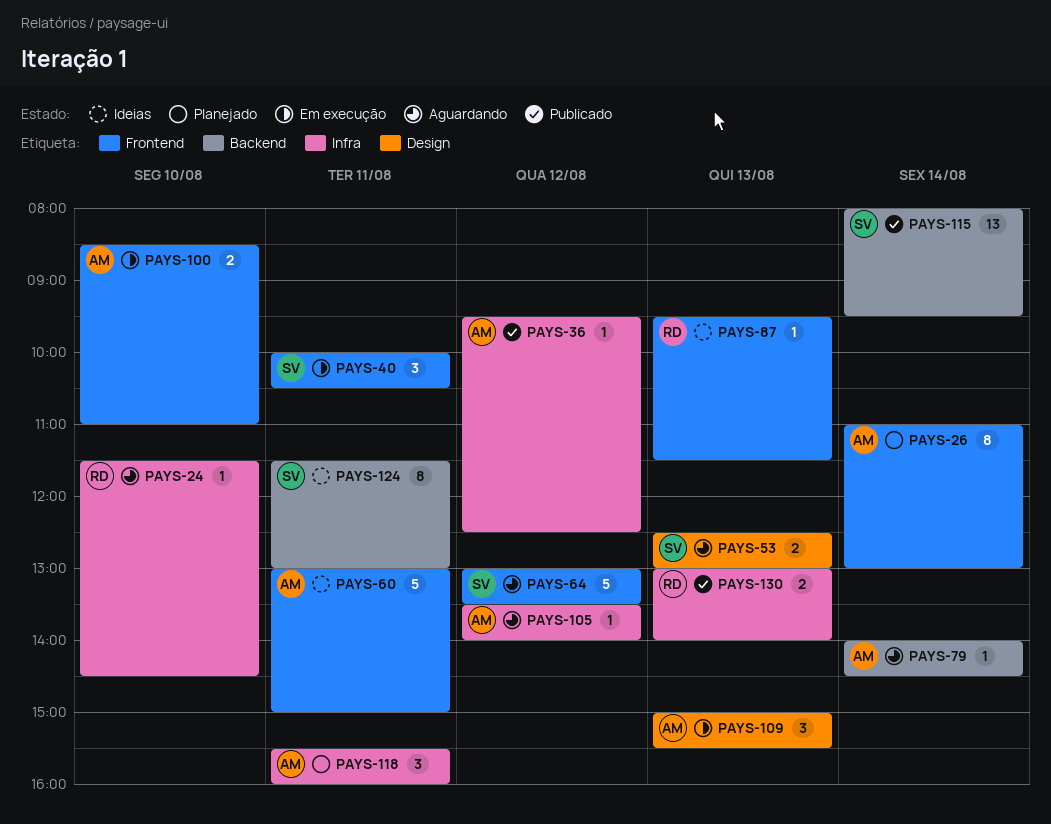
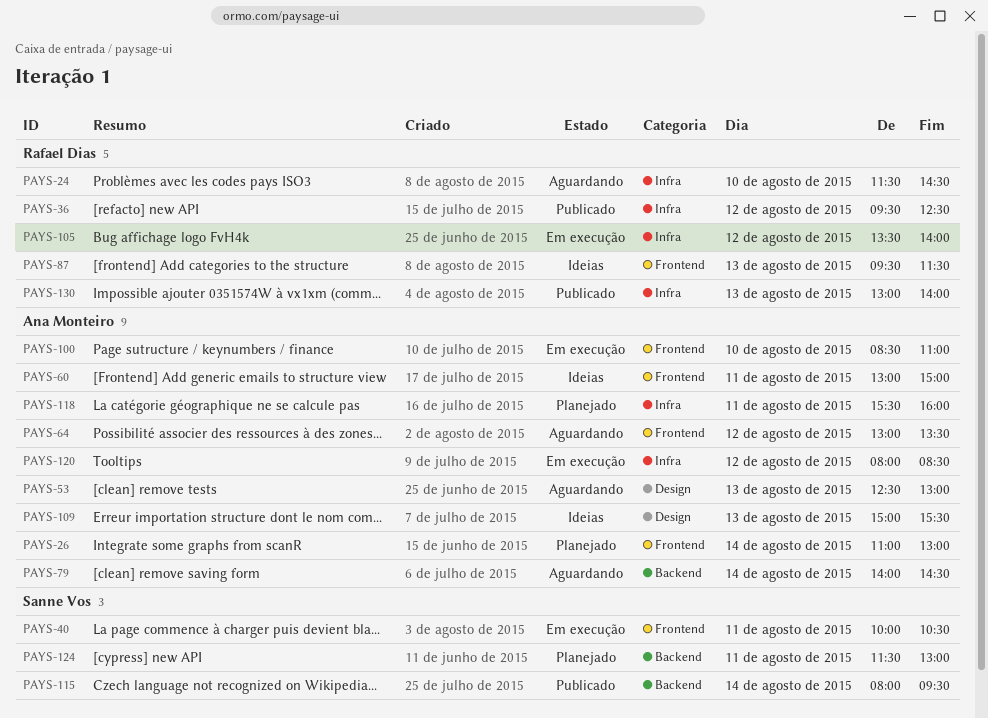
PAYS-36, owner: Ana Monteiro -> Rafael Dias
PAYS-53, owner: Sanne Vos -> Ana Monteiro
PAYS-64, owner: Sanne Vos -> Ana Monteiro
PAYS-105, status: Aguardando -> Em execução
PAYS-105, owner: Ana Monteiro -> Rafael Dias
PAYS-109, status: Em execução -> Ideias
PAYS-120: none -> present
PAYS-124, status: Ideias -> Planejado

